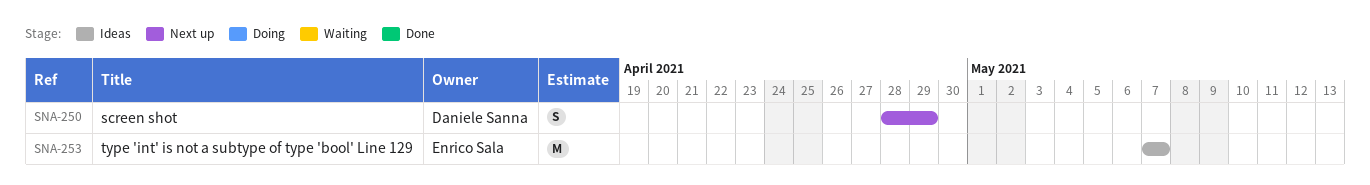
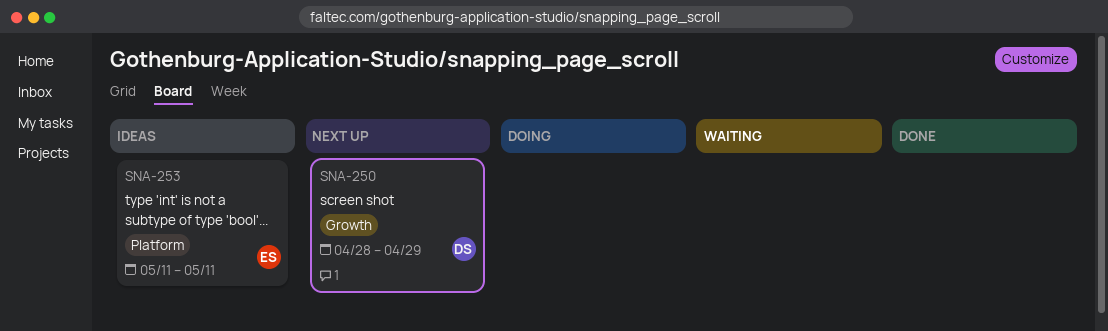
SNA-253, start: May 7 -> May 11
SNA-253, due: May 7 -> May 11

